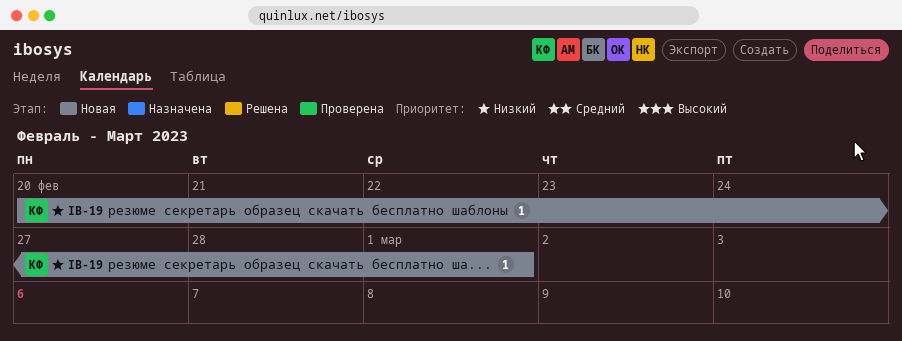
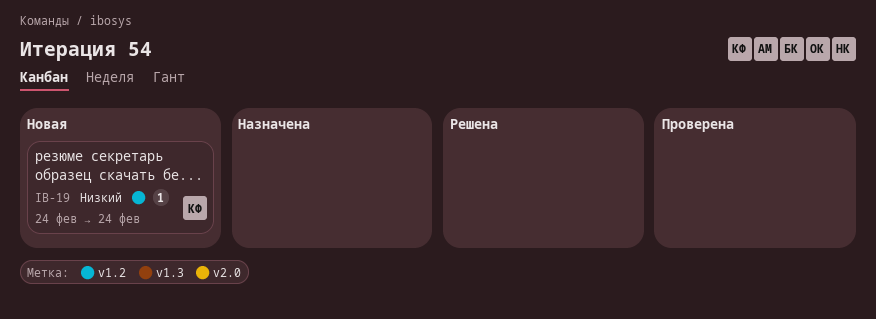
IB-19, start: Feb 20 -> Feb 24
IB-19, due: Mar 1 -> Feb 24

